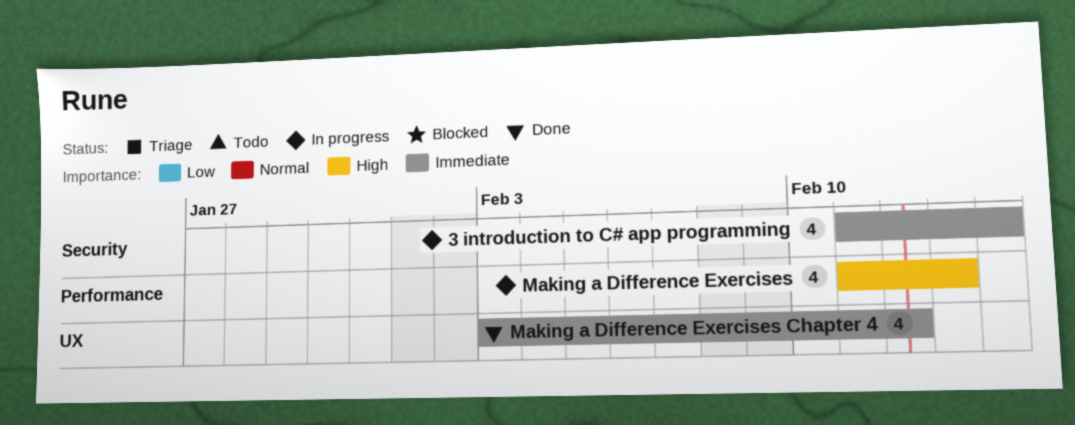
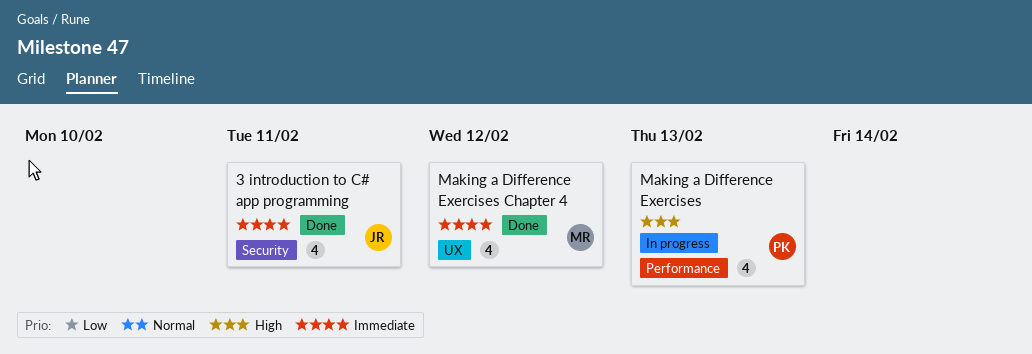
3 introduction to C# app programming, status: In progress -> Done
3 introduction to C# app programming, due: Feb 14 -> Feb 11

